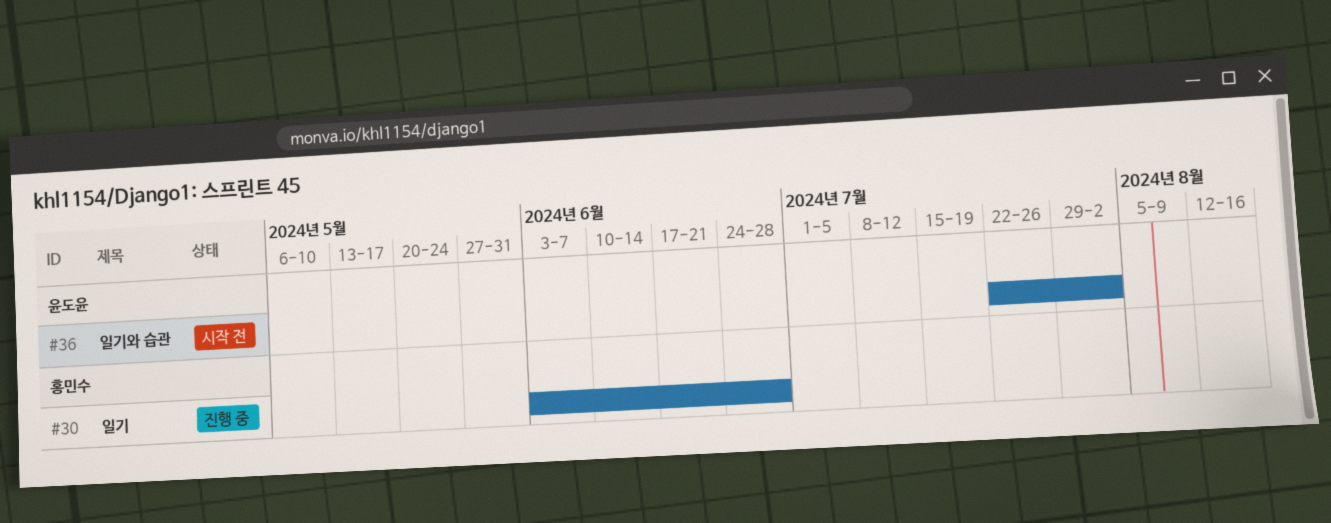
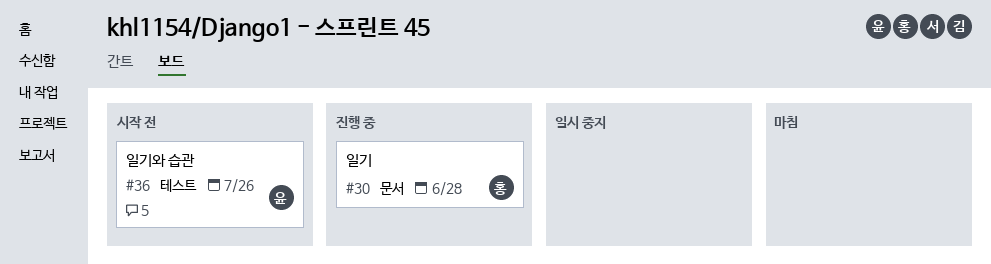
#36, due: Aug 2 -> Jul 26

